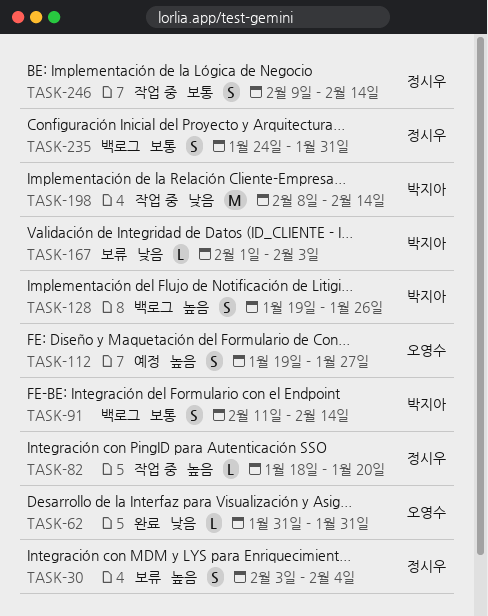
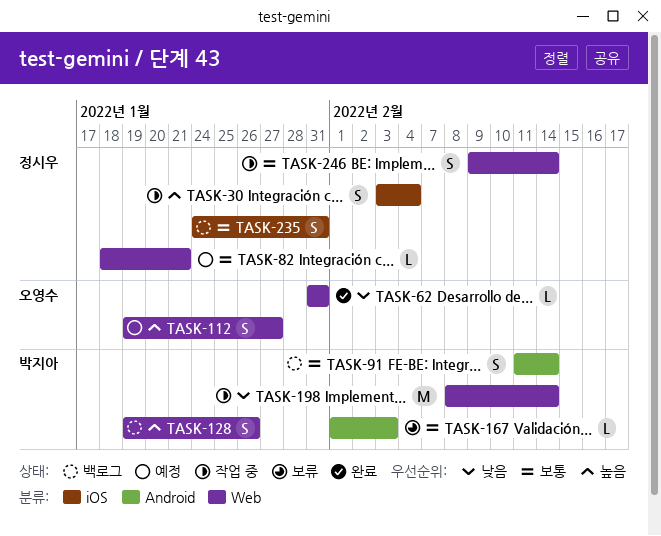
TASK-30, status: 보류 -> 작업 중
TASK-82, status: 작업 중 -> 예정
TASK-82, priority: 높음 -> 보통
TASK-82, due: Jan 20 -> Jan 21
TASK-167, priority: 낮음 -> 보통

